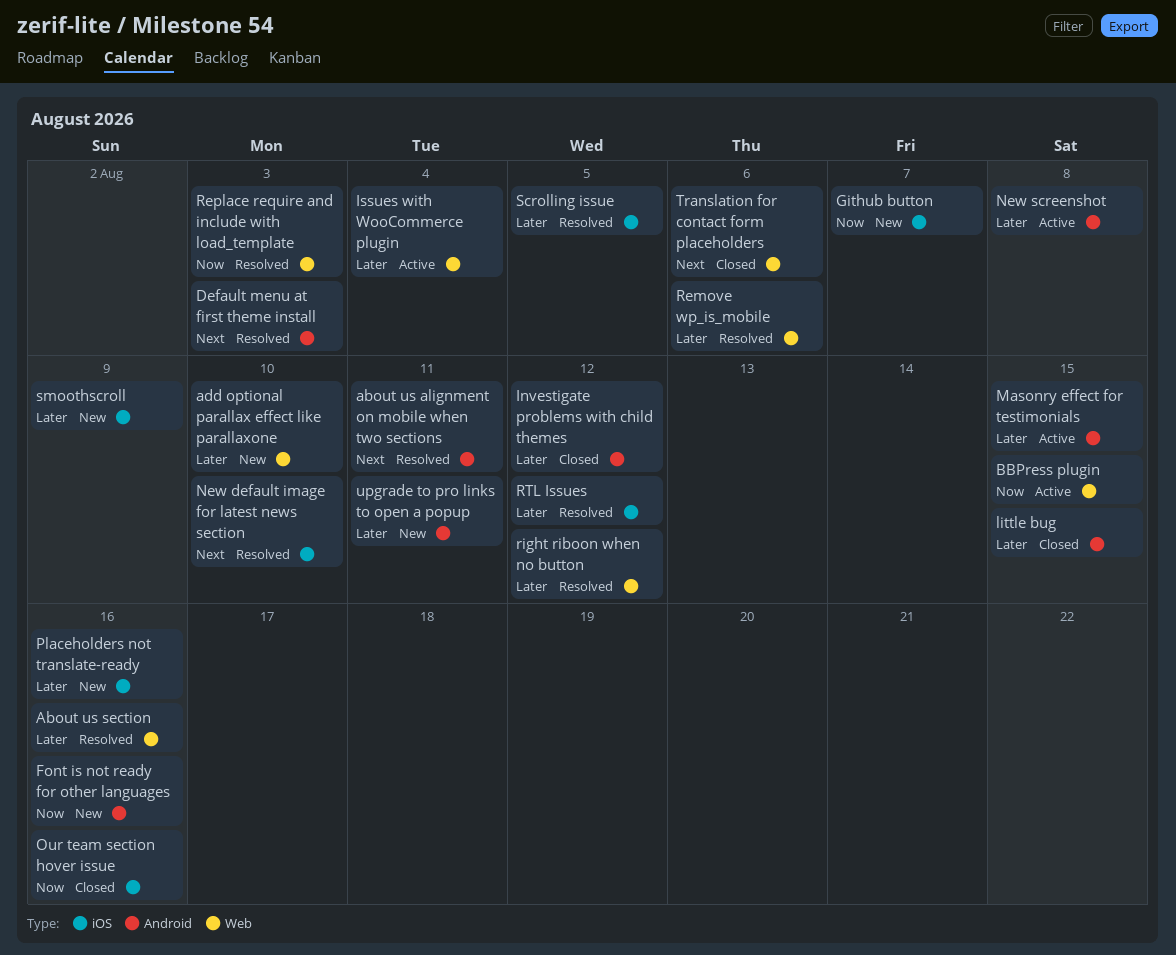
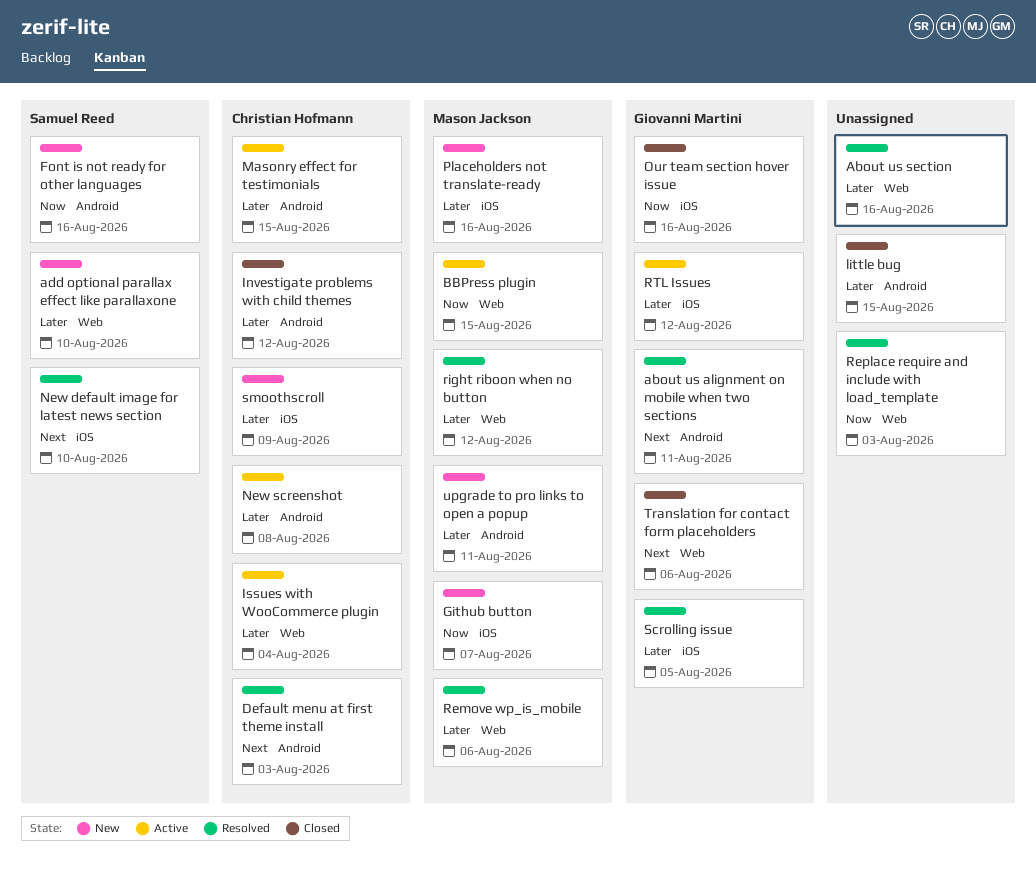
RTL Issues, status: Resolved -> Active

